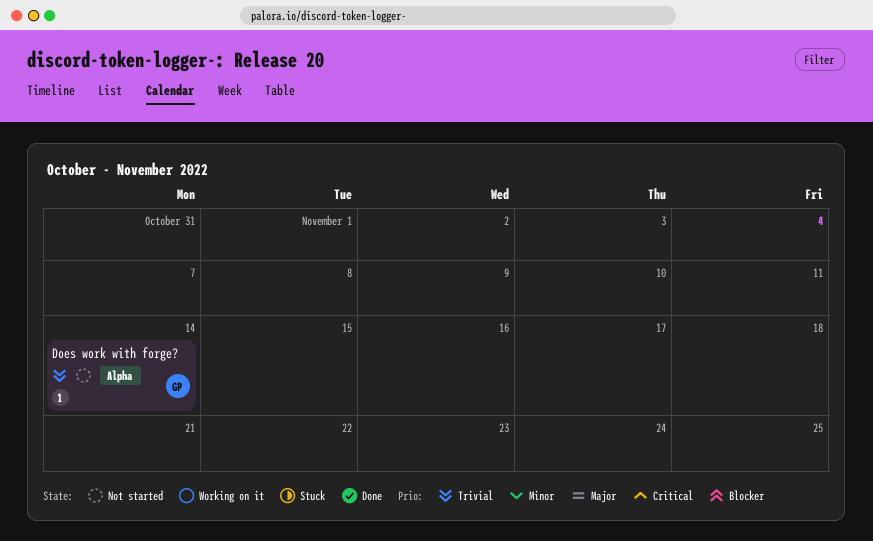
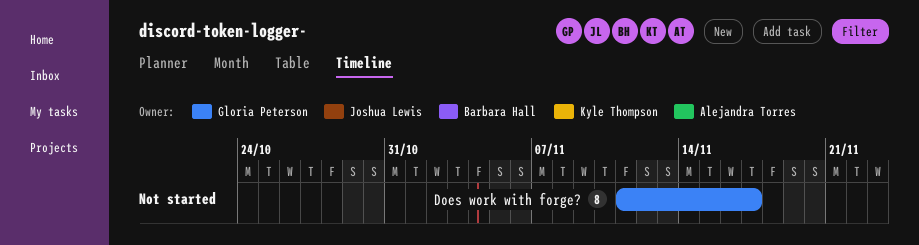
Does work with forge?, estimate: 1 -> 8
Does work with forge?, due: Nov 14 -> Nov 17

